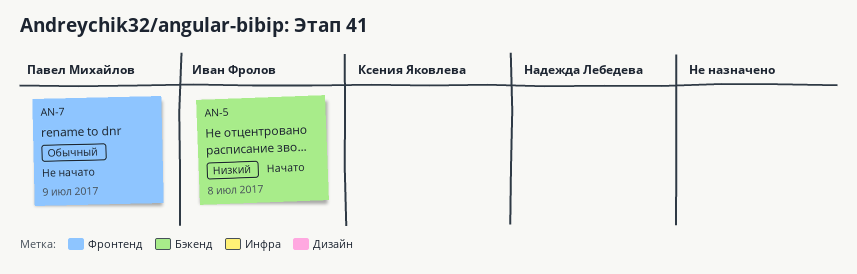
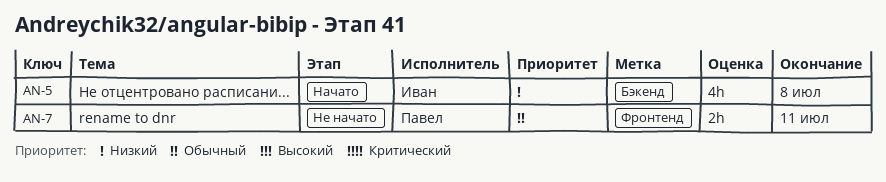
AN-7, due: Jul 9 -> Jul 11

